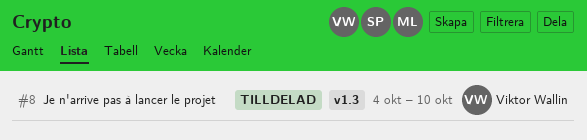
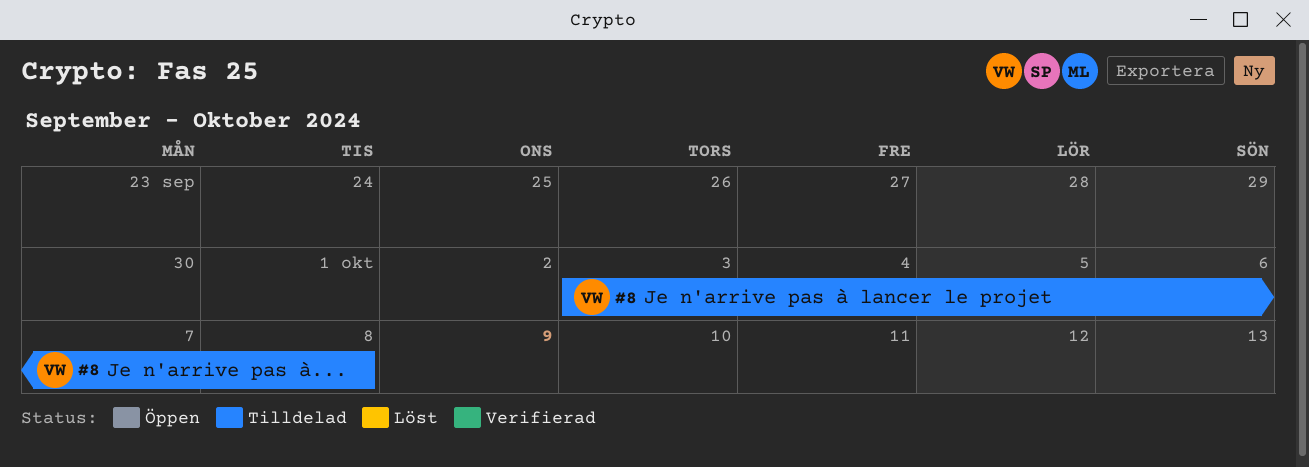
#8, start: Oct 4 -> Oct 3
#8, due: Oct 10 -> Oct 8

